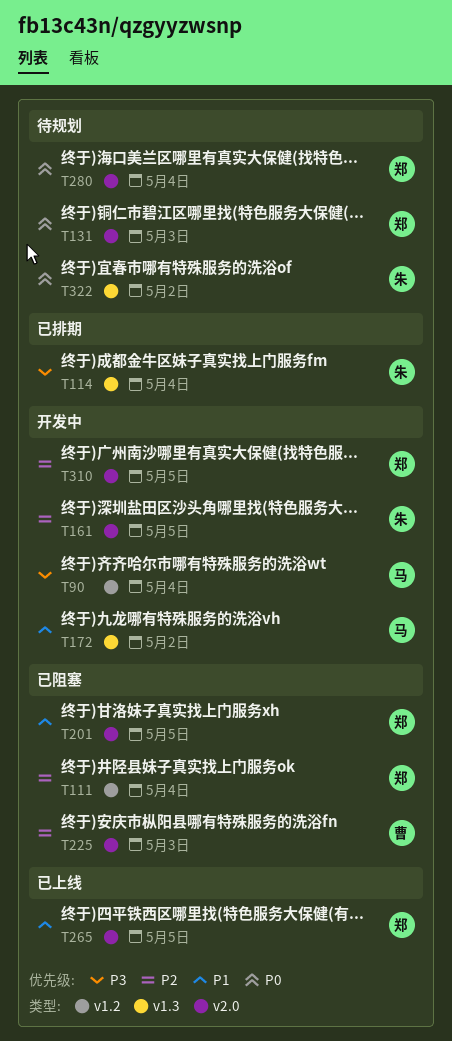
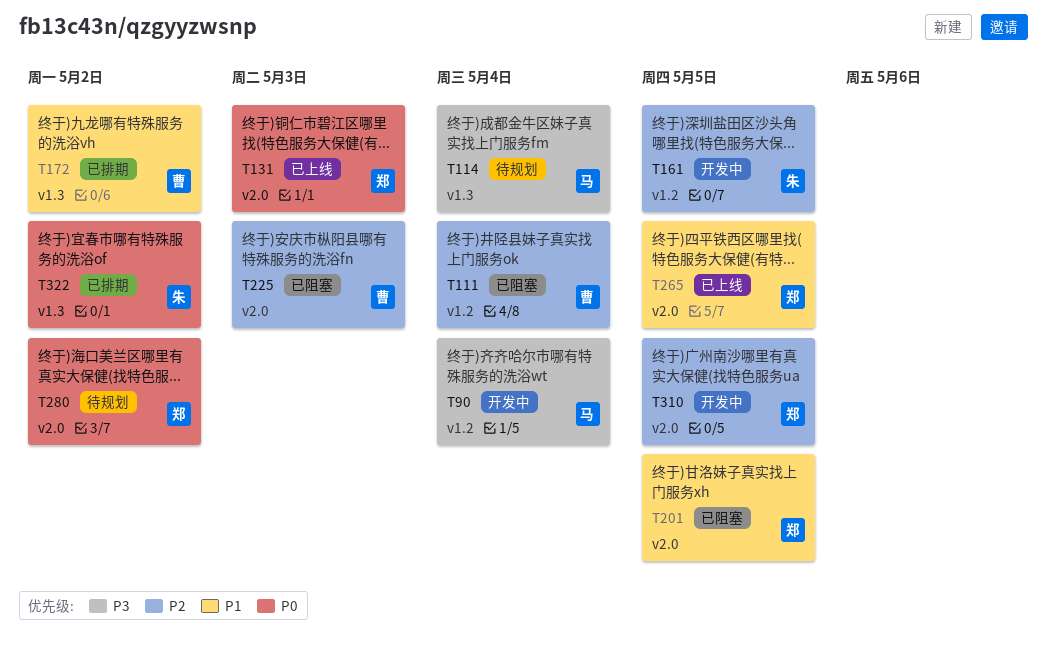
T111, owner: 郑 -> 曹
T114, status: 已排期 -> 待规划
T114, owner: 朱 -> 马
T131, status: 待规划 -> 已上线
T161, label: v2.0 -> v1.2
T172, status: 开发中 -> 已排期
T172, owner: 马 -> 曹
T280, due: May 4 -> May 2
T322, status: 待规划 -> 已排期

